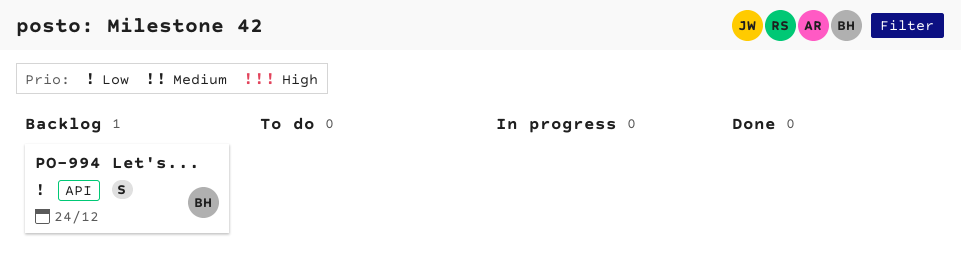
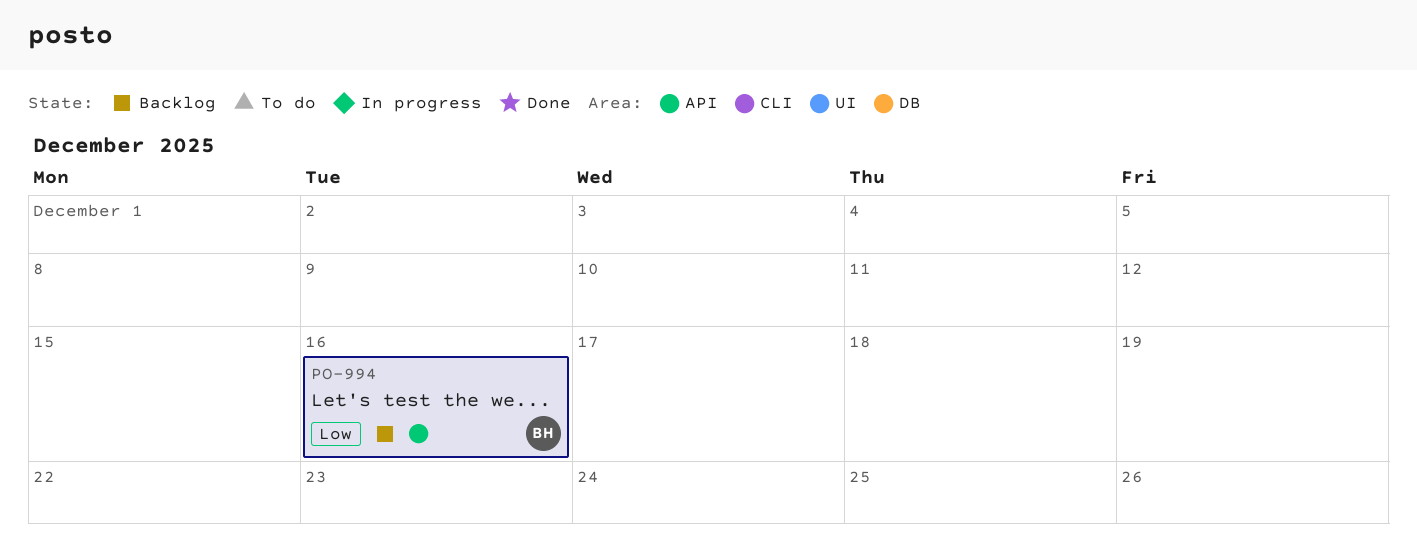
PO-994, due: Dec 24 -> Dec 16

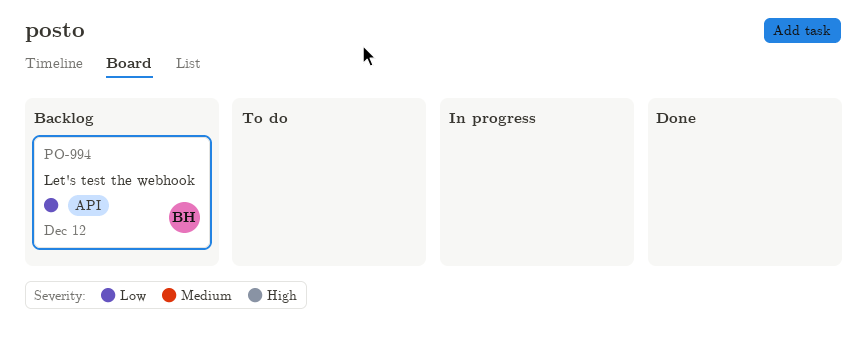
PO-994, due: Dec 16 -> Dec 12

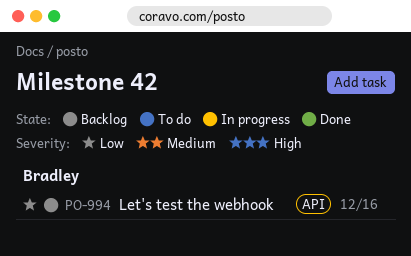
PO-994, due: Dec 12 -> Dec 16

